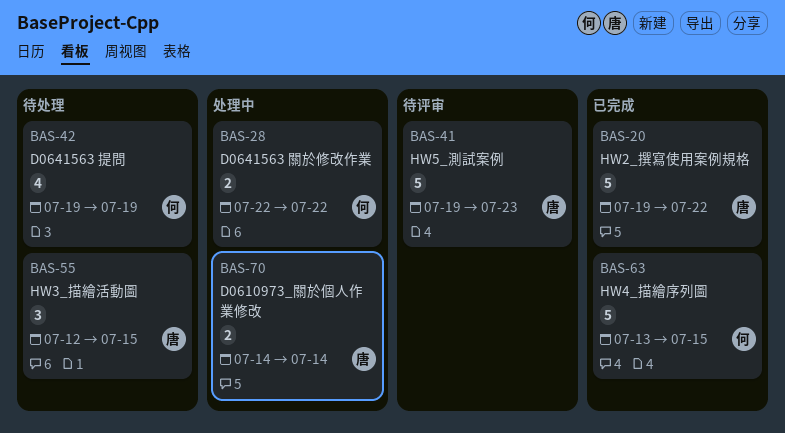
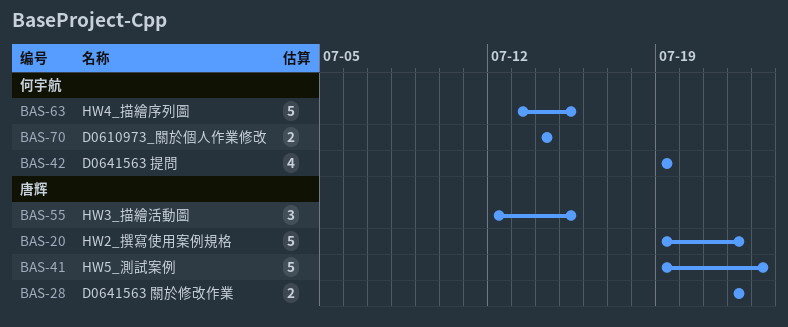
BAS-28, owner: 何宇航 -> 唐辉
BAS-70, owner: 唐辉 -> 何宇航

